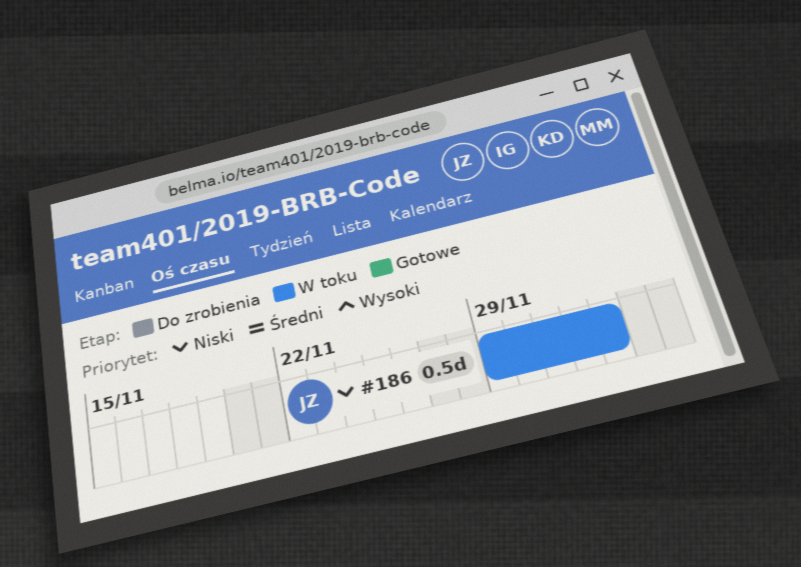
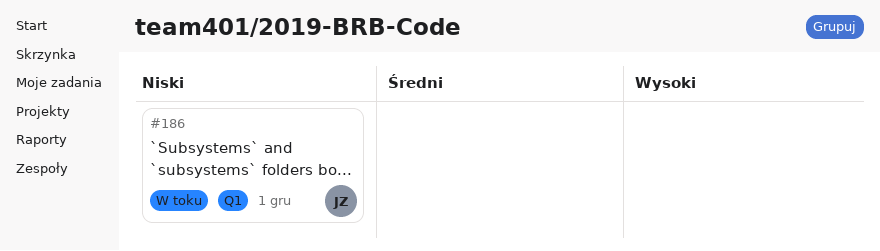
#186, due: Dec 3 -> Dec 1

